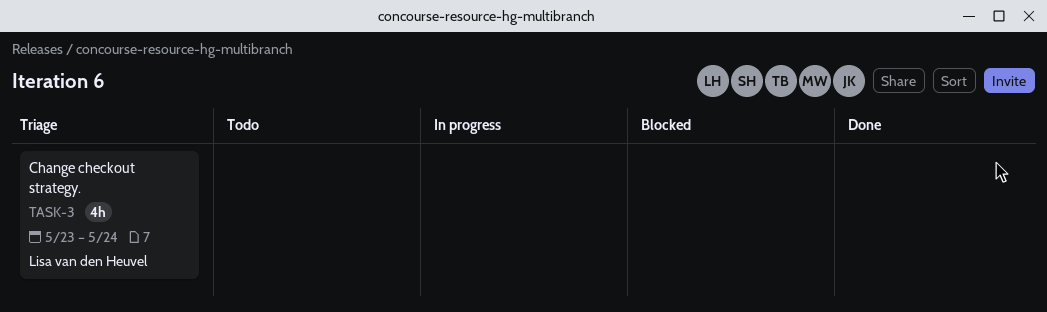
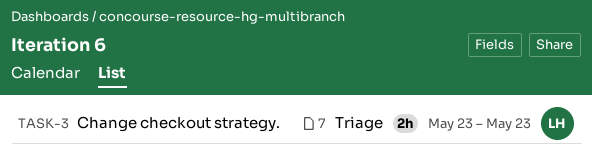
TASK-3, estimate: 4h -> 2h
TASK-3, due: May 24 -> May 23

